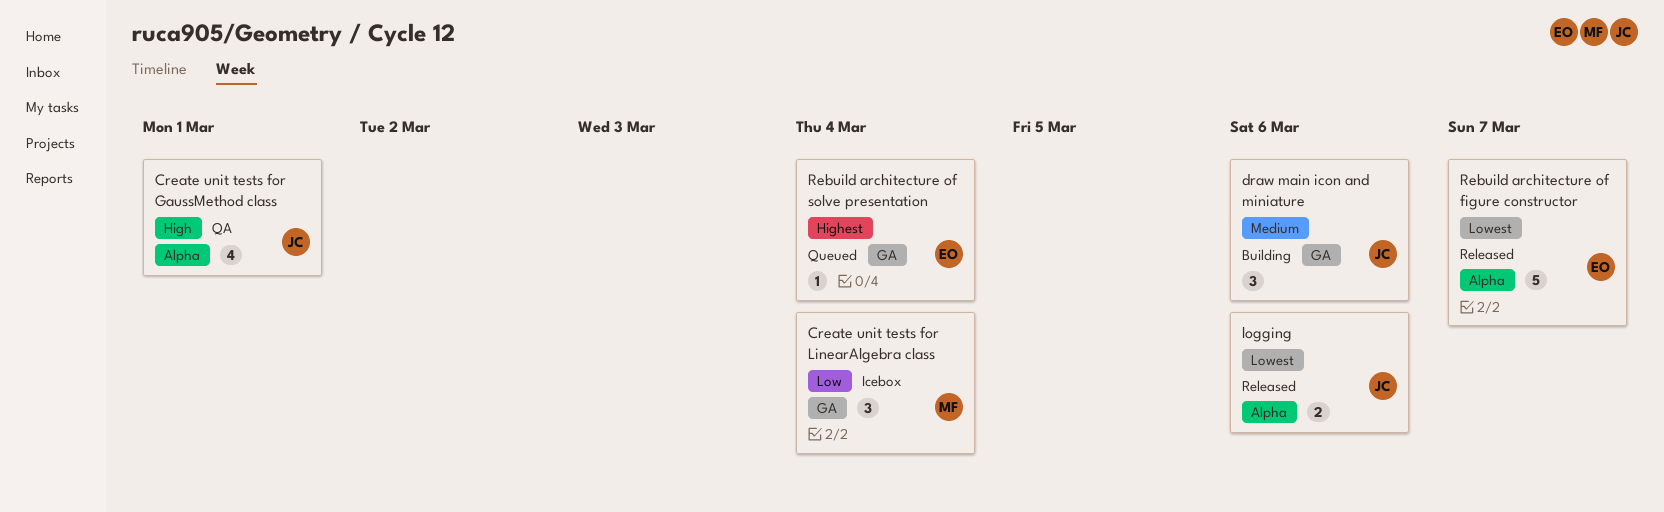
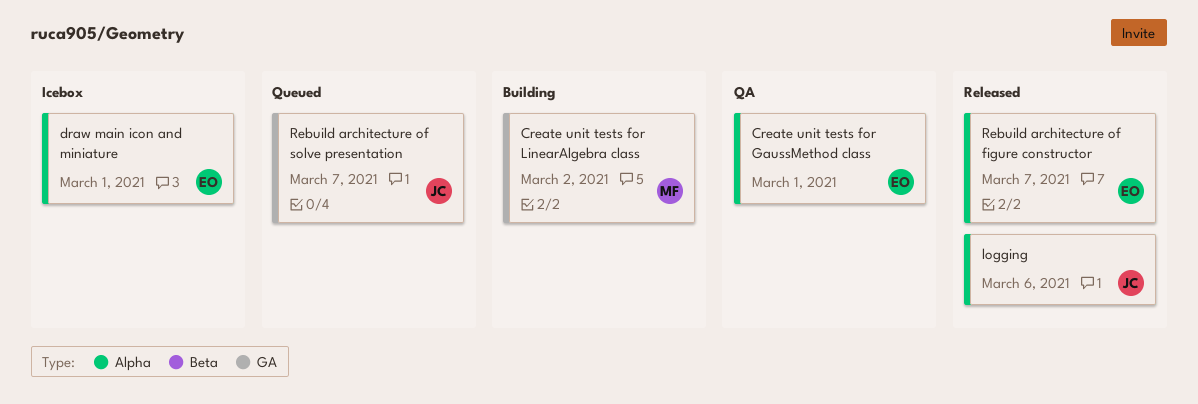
Create unit tests for GaussMethod class, owner: JC -> EO
Create unit tests for LinearAlgebra class, status: Icebox -> Building
Create unit tests for LinearAlgebra class, due: Mar 4 -> Mar 2
draw main icon and miniature, status: Building -> Icebox
draw main icon and miniature, owner: JC -> EO
draw main icon and miniature, label: GA -> Alpha
draw main icon and miniature, due: Mar 6 -> Mar 1
Rebuild architecture of solve presentation, owner: EO -> JC
Rebuild architecture of solve presentation, due: Mar 4 -> Mar 7

